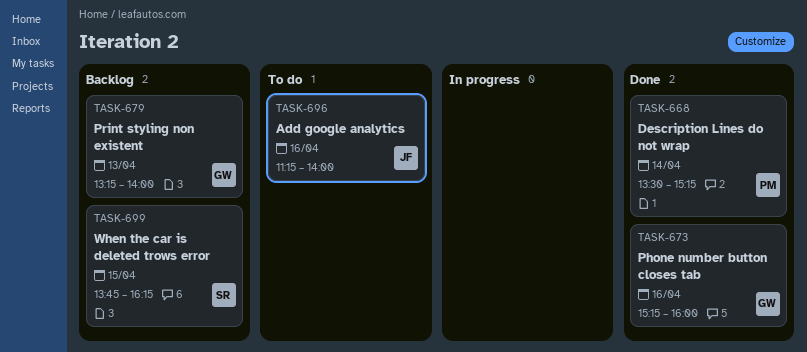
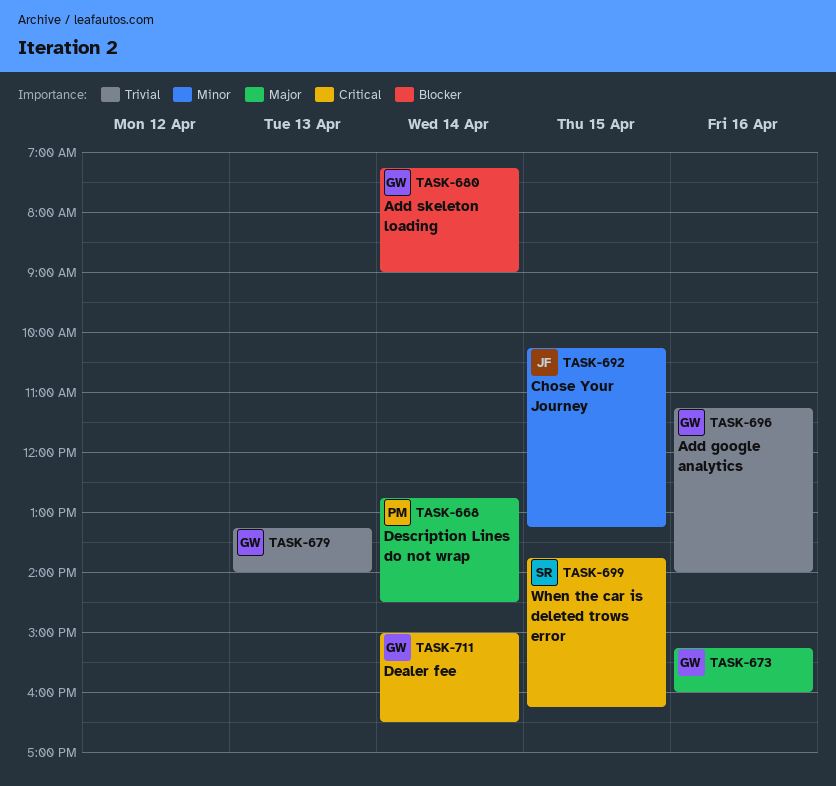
TASK-668, begins: 13:30 -> 12:45
TASK-668, ends: 15:15 -> 14:30
TASK-680: none -> present
TASK-692: none -> present
TASK-696, owner: JF -> GW
TASK-711: none -> present

